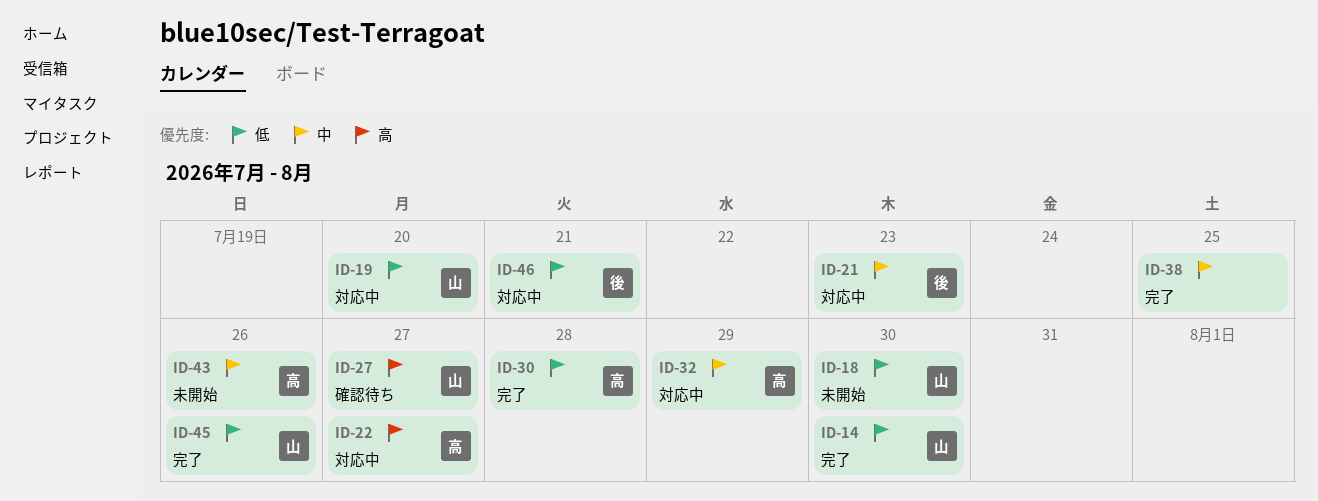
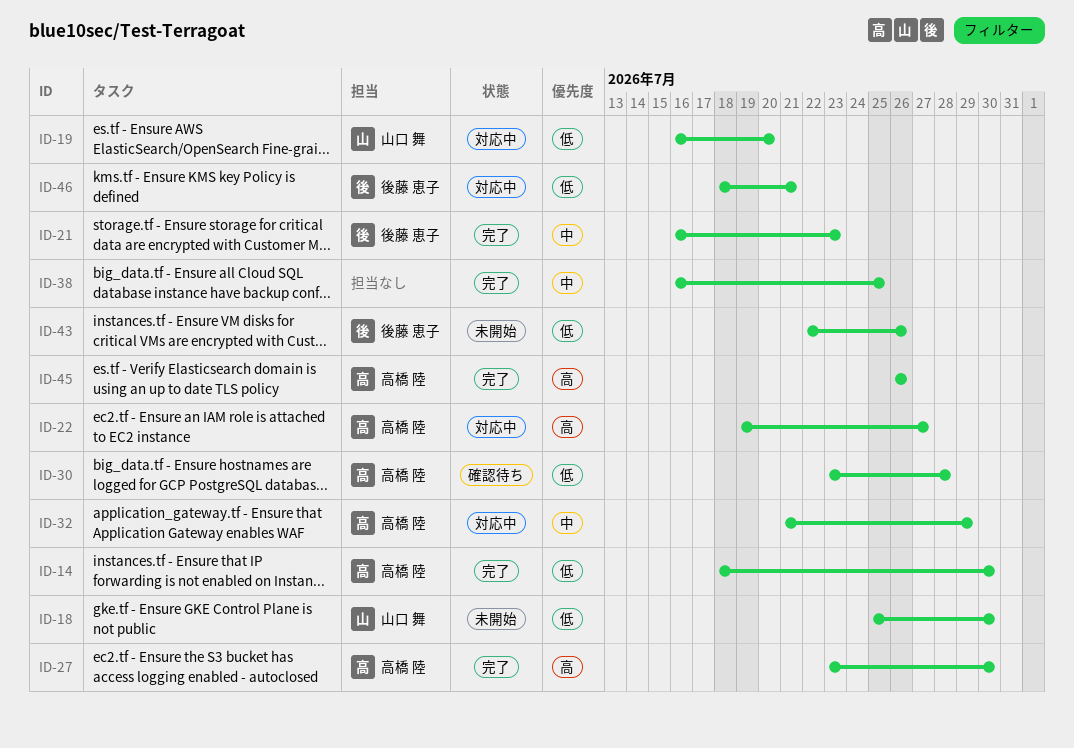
ID-14, owner: 山口 舞 -> 高橋 陸
ID-21, status: 対応中 -> 完了
ID-27, status: 確認待ち -> 完了
ID-27, owner: 山口 舞 -> 高橋 陸
ID-27, due: Jul 27 -> Jul 30
ID-30, status: 完了 -> 確認待ち
ID-43, owner: 高橋 陸 -> 後藤 恵子
ID-43, priority: 中 -> 低
ID-45, owner: 山口 舞 -> 高橋 陸
ID-45, priority: 低 -> 高

